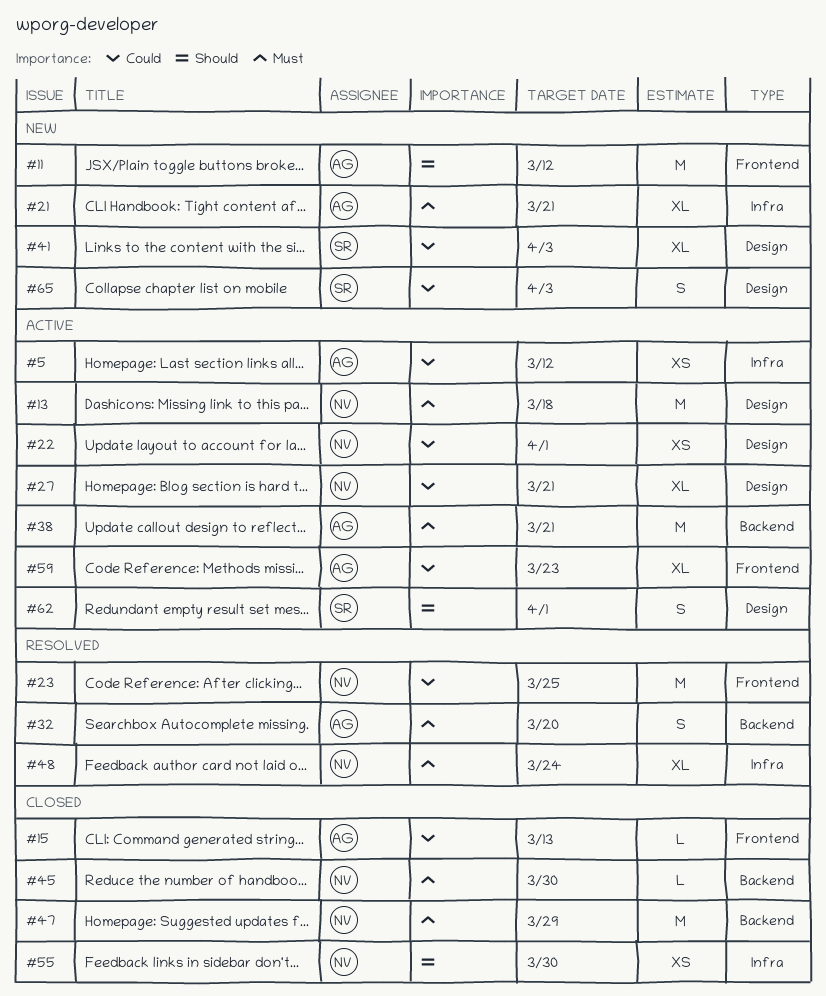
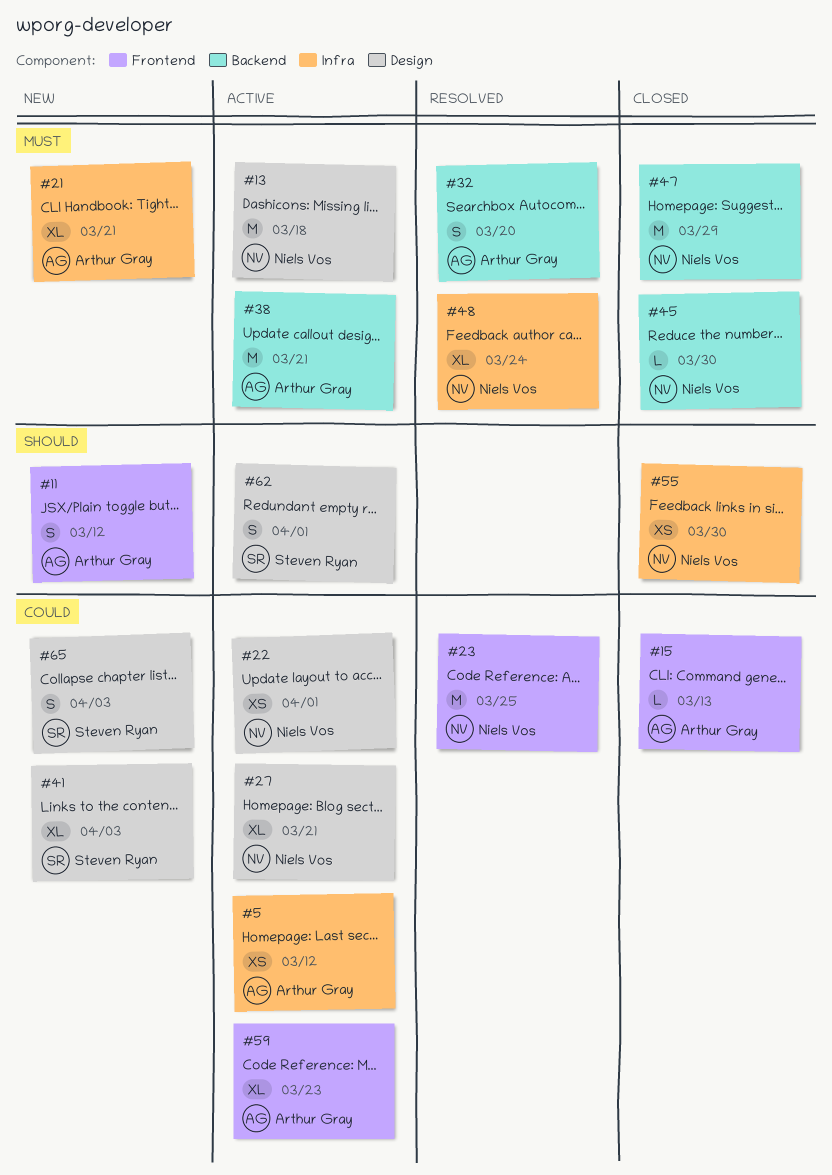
#11, estimate: M -> S

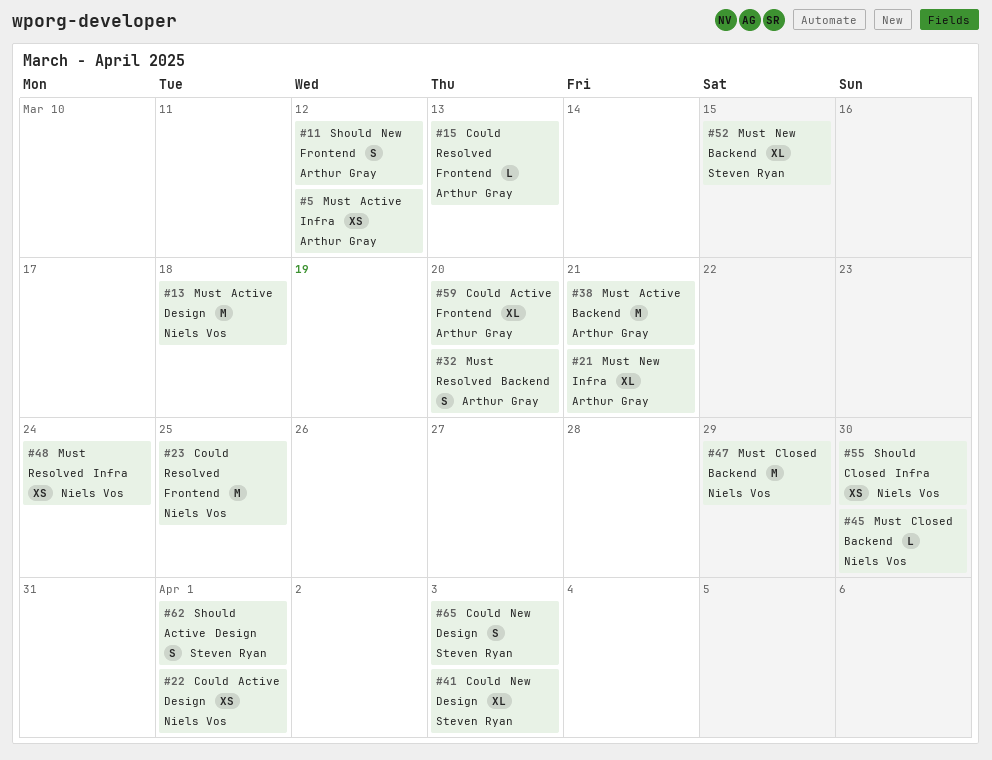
#5, priority: Could -> Must
#15, status: Closed -> Resolved
#27: present -> none
#48, estimate: XL -> XS
#52: none -> present
#59, due: Mar 23 -> Mar 20

